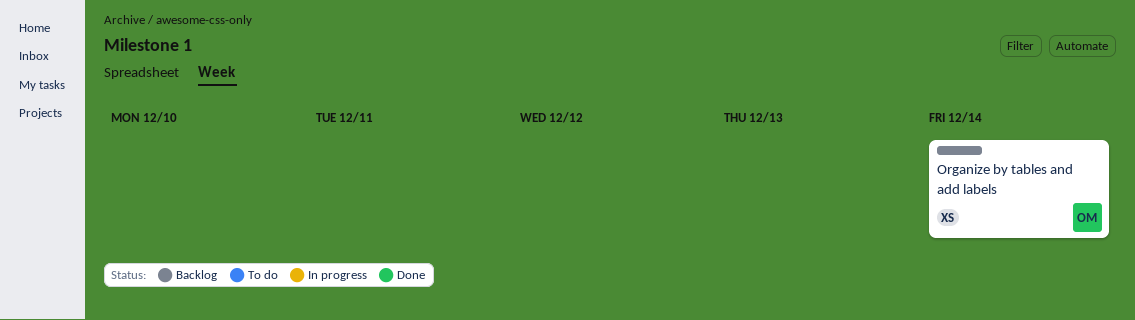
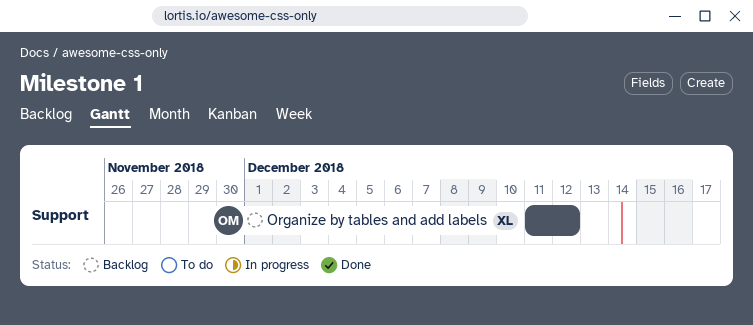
Organize by tables and add labels, estimate: XS -> XL
Organize by tables and add labels, due: Dec 14 -> Dec 12

